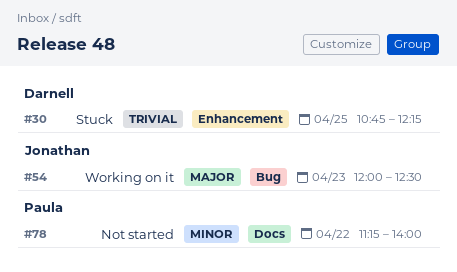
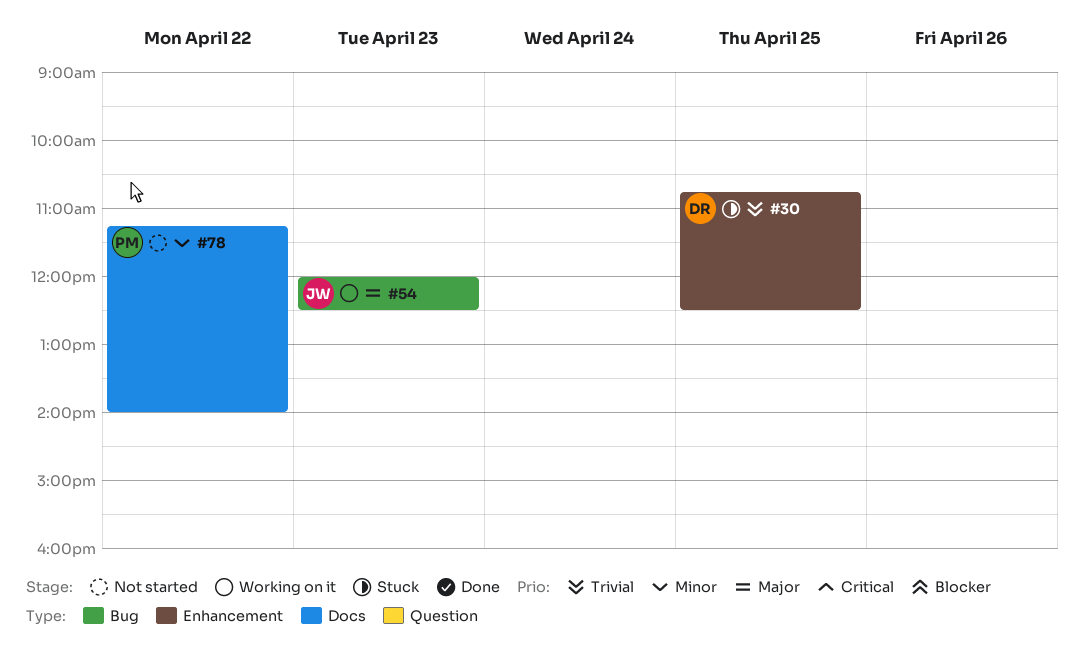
#30, ends: 12:15 -> 12:30

